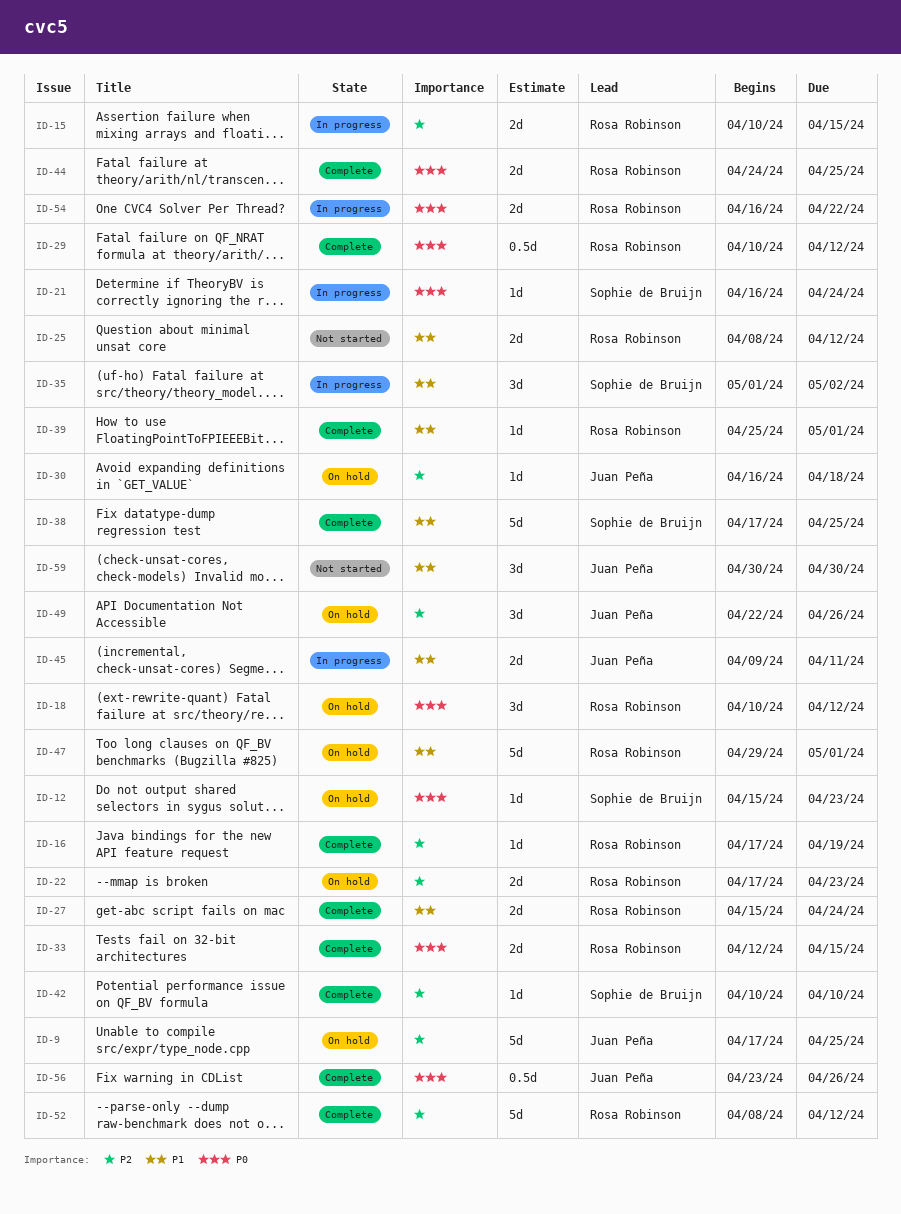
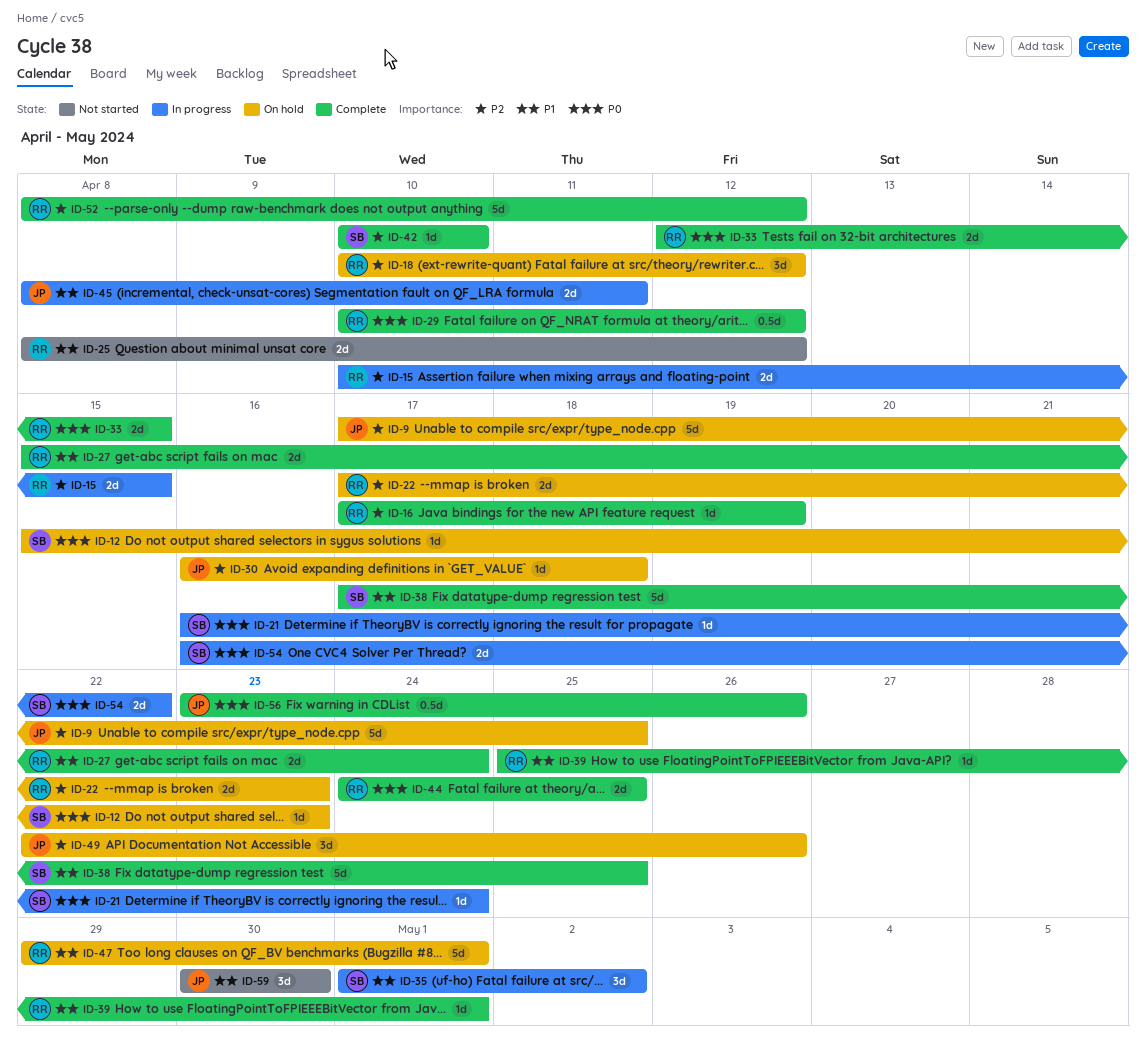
ID-18, priority: P0 -> P2
ID-45, start: Apr 9 -> Apr 8
ID-54, owner: Rosa Robinson -> Sophie de Bruijn

